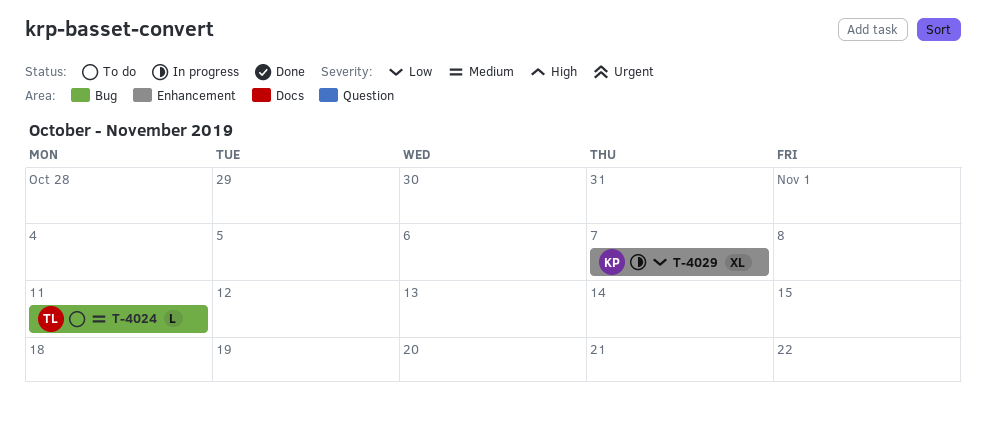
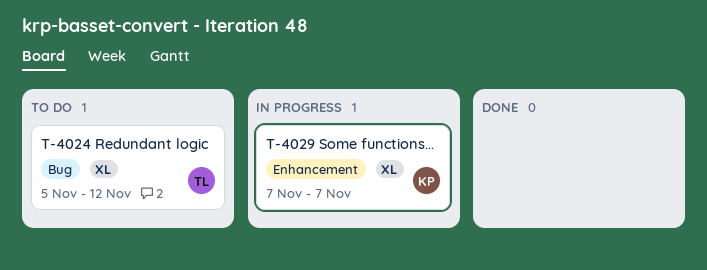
T-4024, estimate: L -> XL
T-4024, start: Nov 11 -> Nov 5
T-4024, due: Nov 11 -> Nov 12

